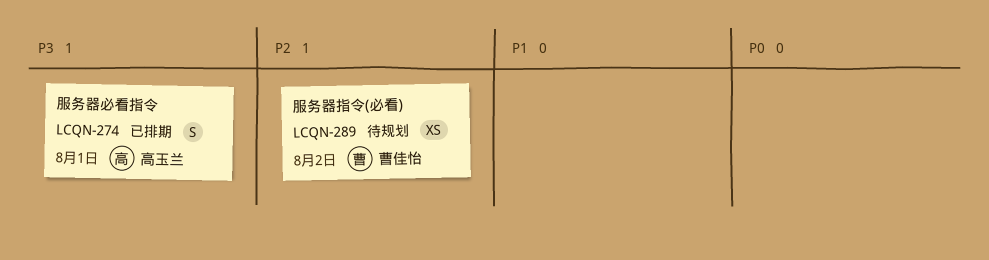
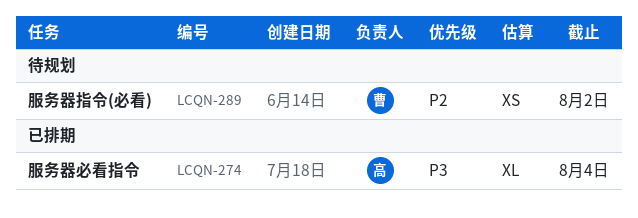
LCQN-274, estimate: S -> XL
LCQN-274, due: Aug 1 -> Aug 4

